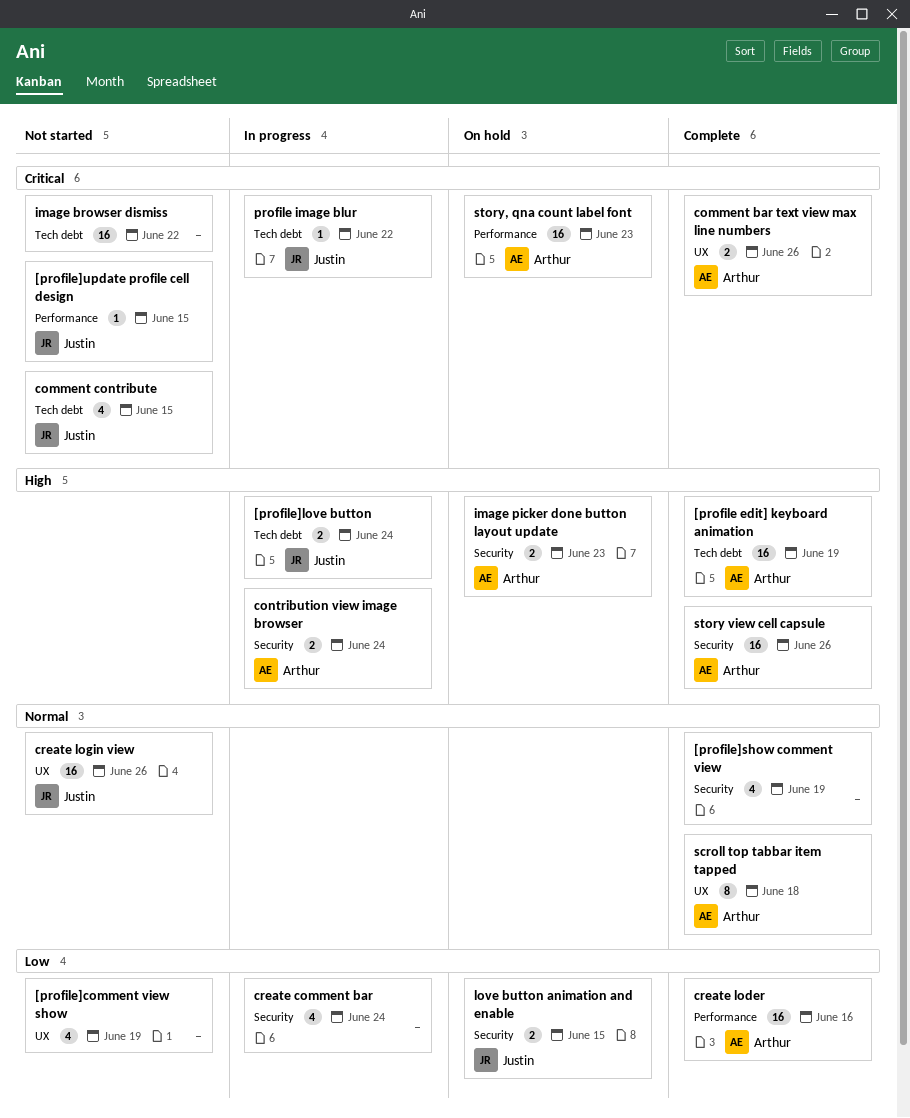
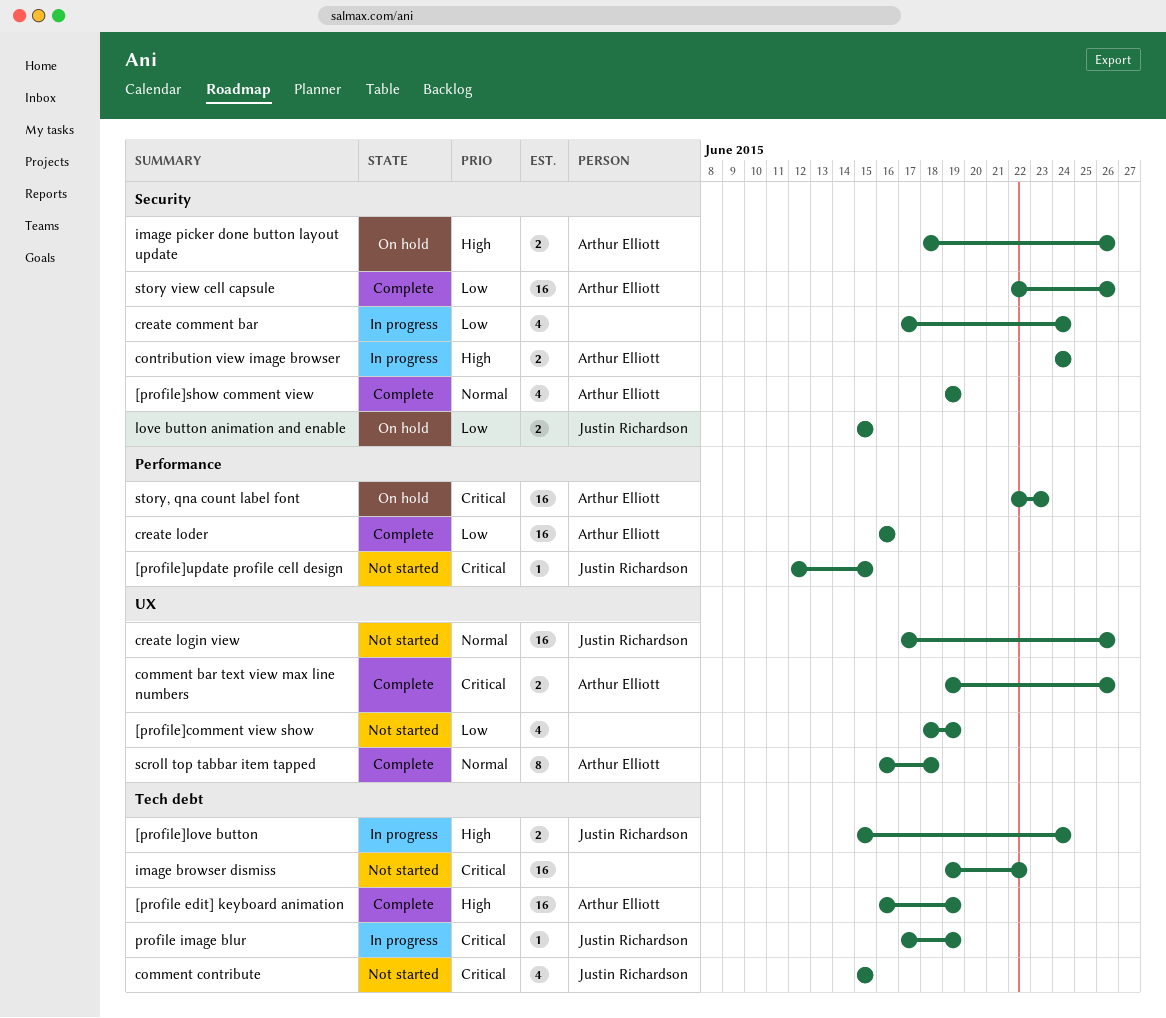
[profile]show comment view, owner: none -> Arthur Elliott
image picker done button layout update, due: Jun 23 -> Jun 26
profile image blur, due: Jun 22 -> Jun 19
story view cell capsule, priority: High -> Low

